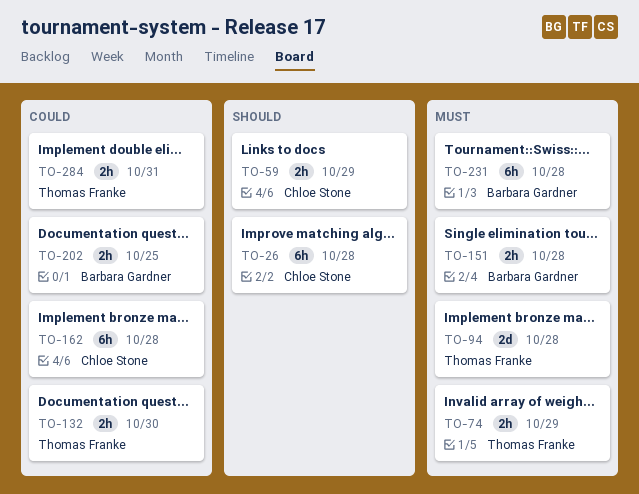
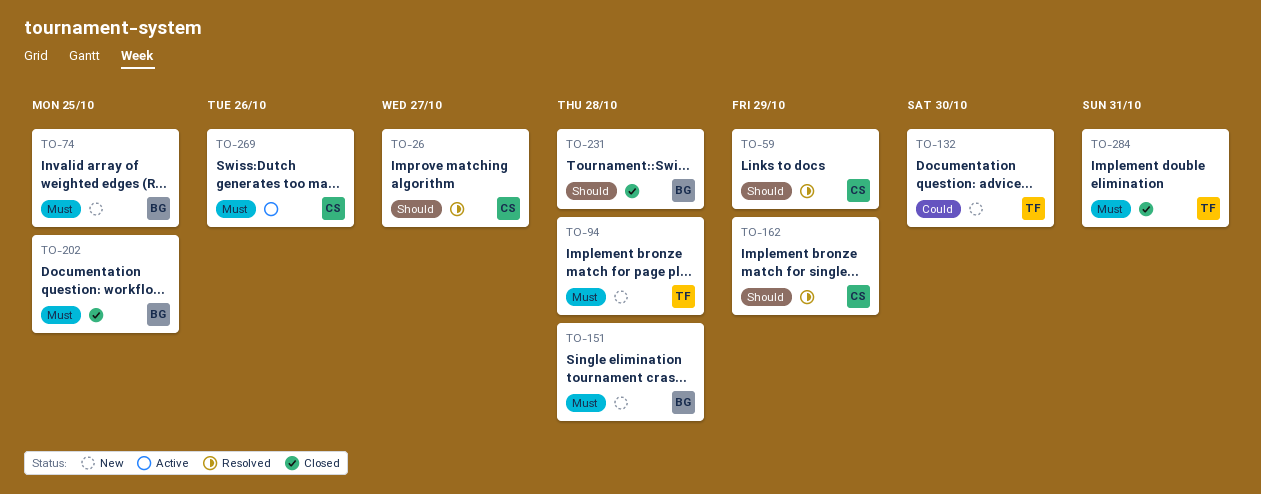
TO-26, due: Oct 28 -> Oct 27
TO-74, owner: Thomas Franke -> Barbara Gardner
TO-74, due: Oct 29 -> Oct 25
TO-162, priority: Could -> Should
TO-162, due: Oct 28 -> Oct 29
TO-202, priority: Could -> Must
TO-231, priority: Must -> Should
TO-269: none -> present
TO-284, priority: Could -> Must

